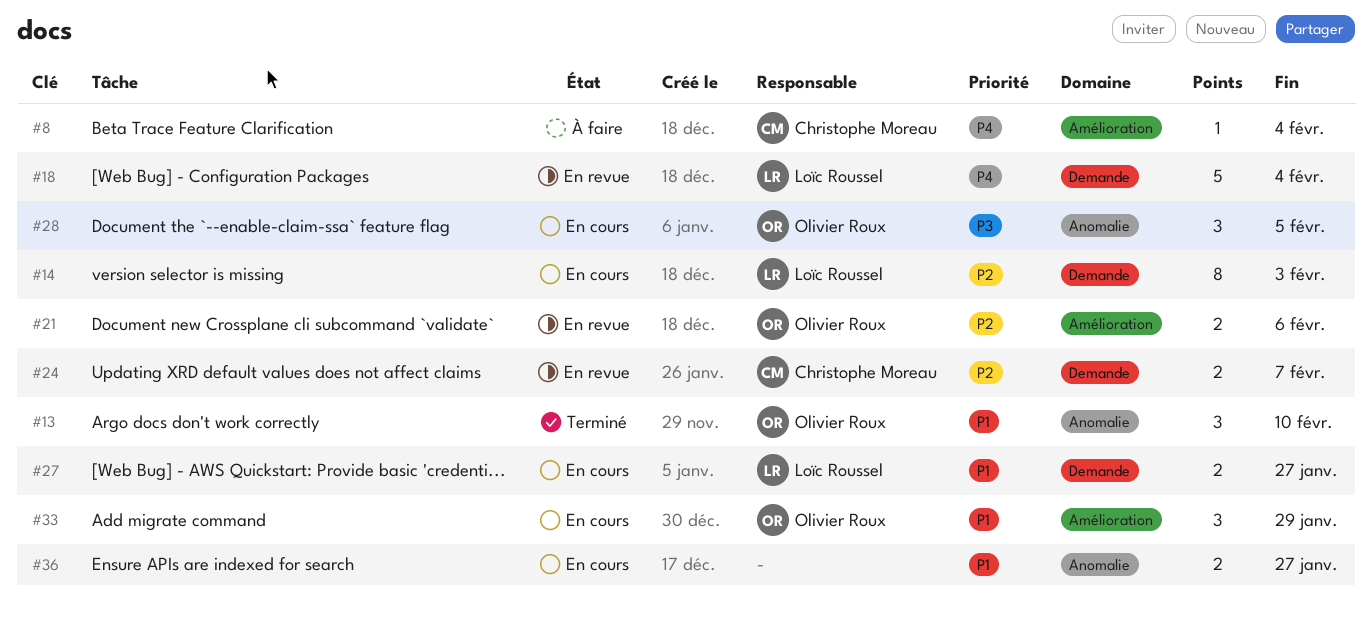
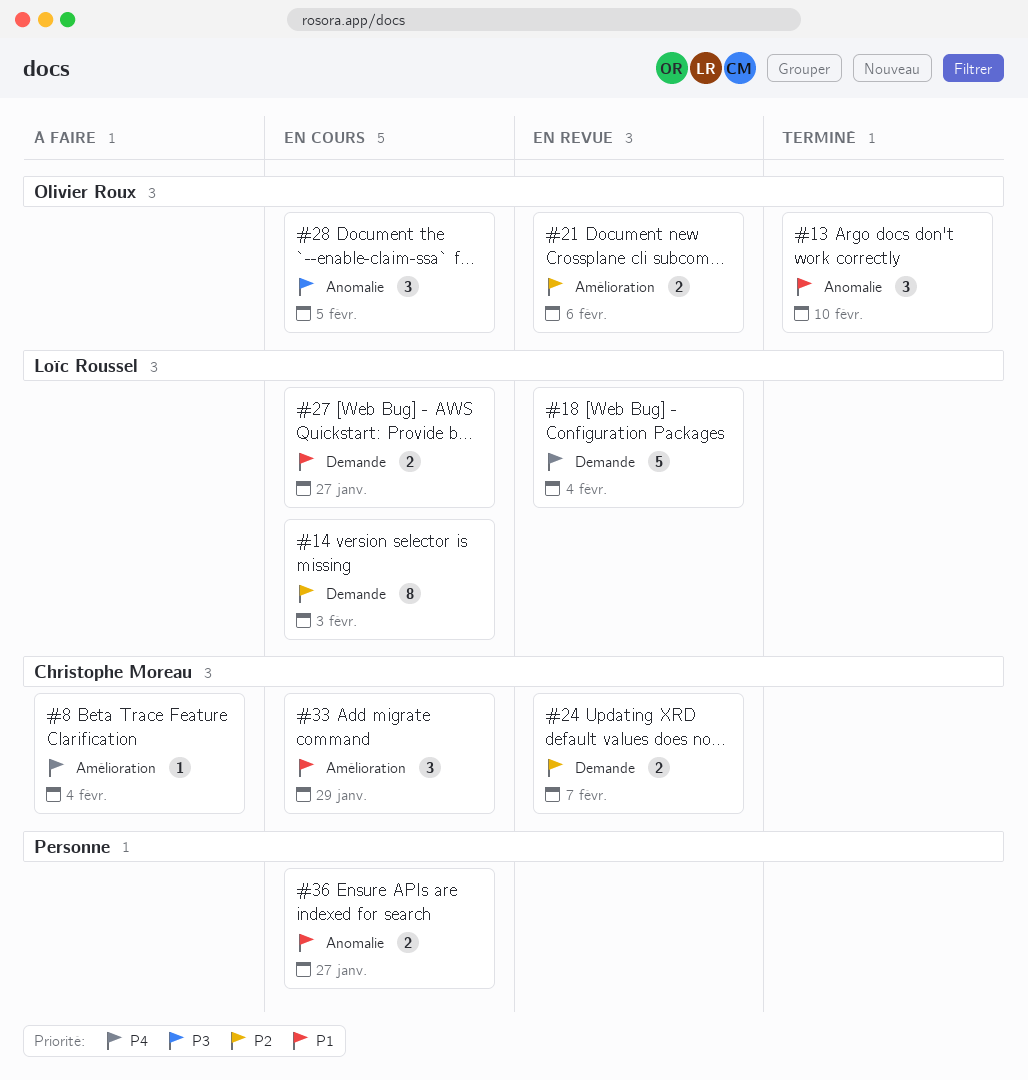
#33, owner: Olivier Roux -> Christophe Moreau

